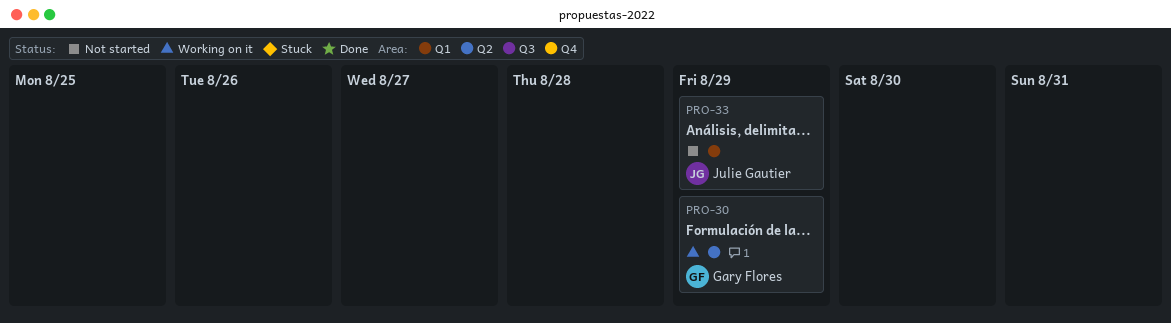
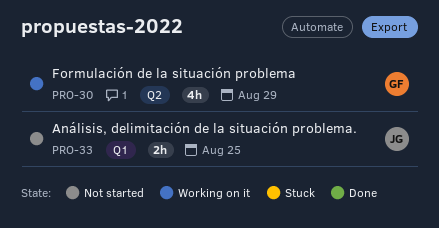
PRO-33, due: Aug 29 -> Aug 25

